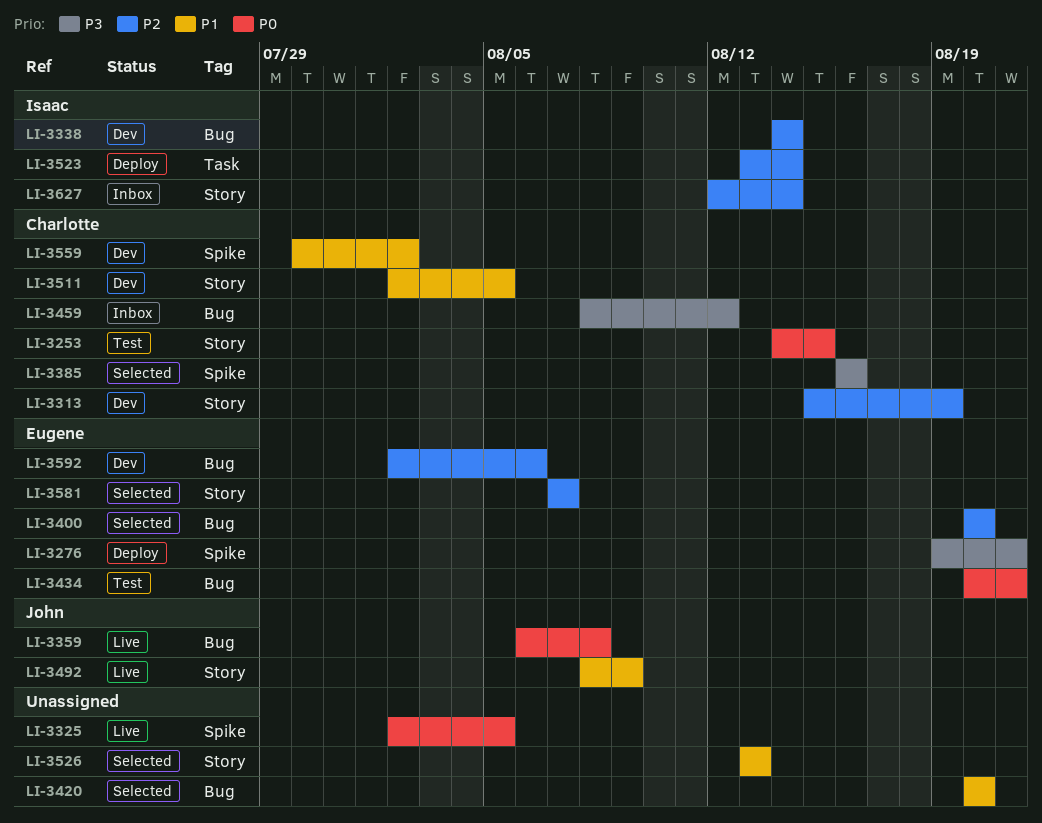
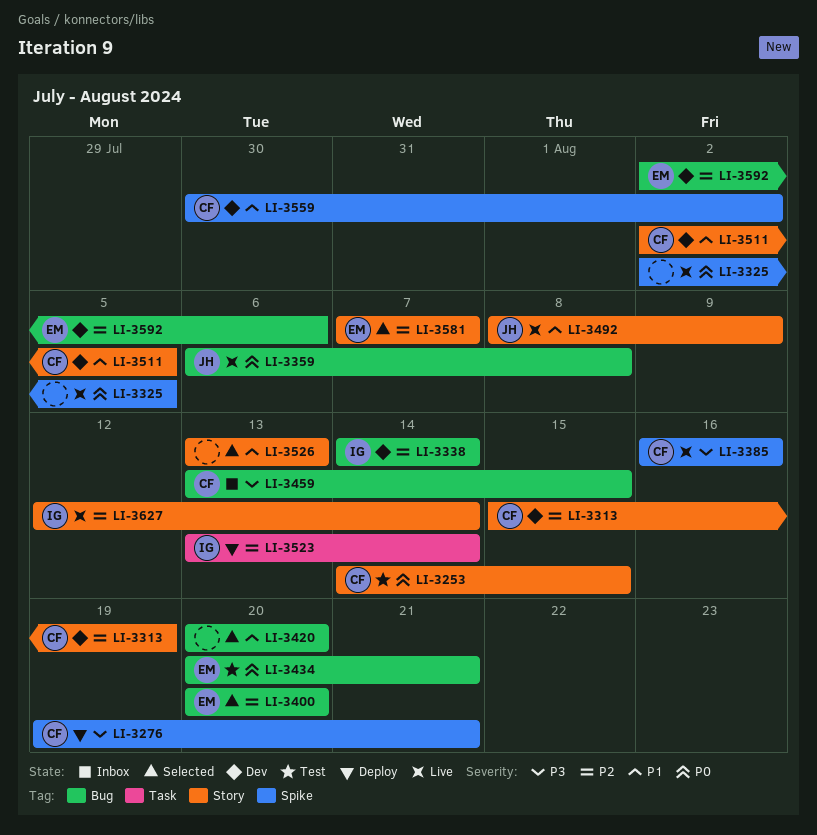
LI-3276, owner: Eugene -> Charlotte
LI-3385, status: Selected -> Live
LI-3459, start: Aug 8 -> Aug 13
LI-3459, due: Aug 12 -> Aug 15
LI-3627, status: Inbox -> Live

